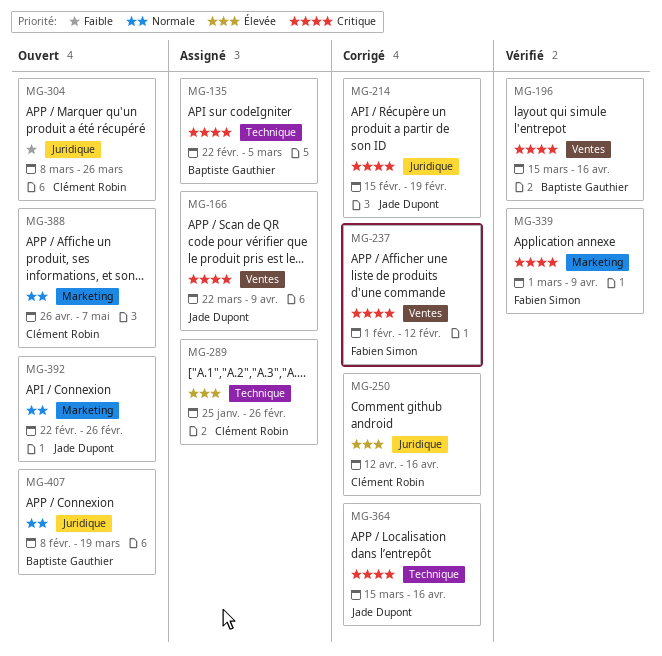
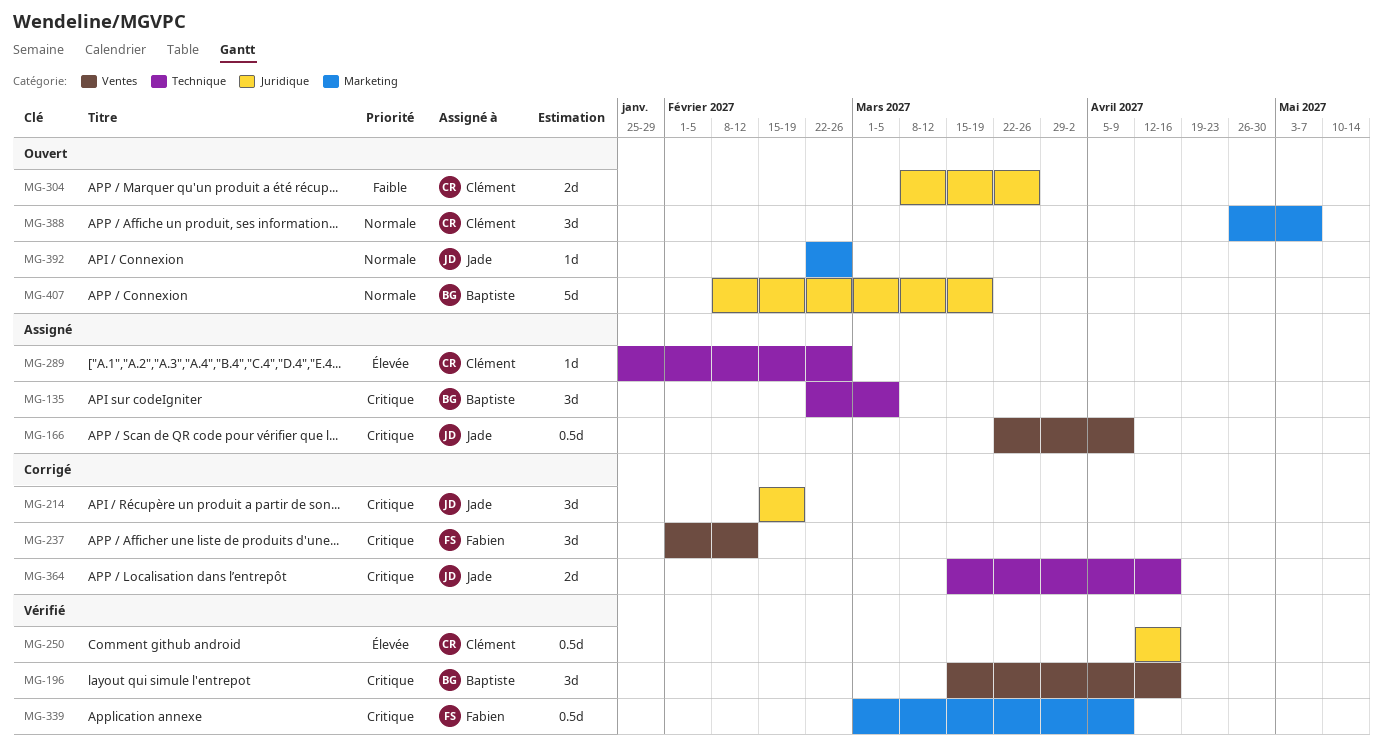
MG-250, status: Corrigé -> Vérifié

